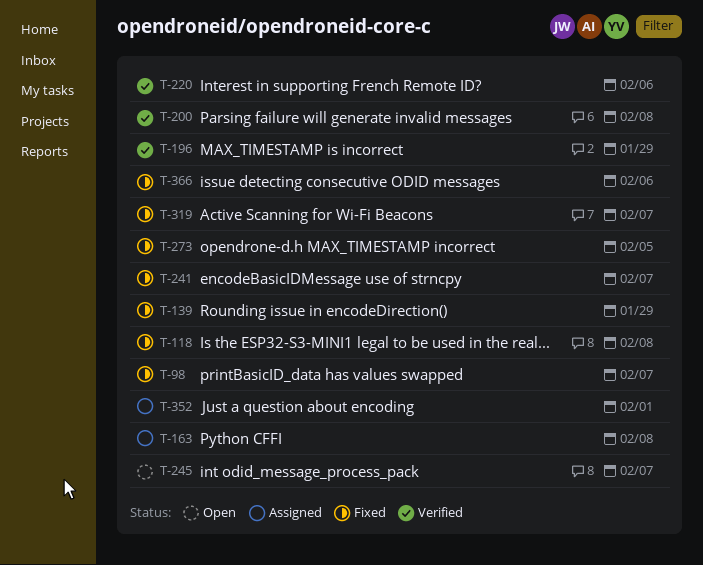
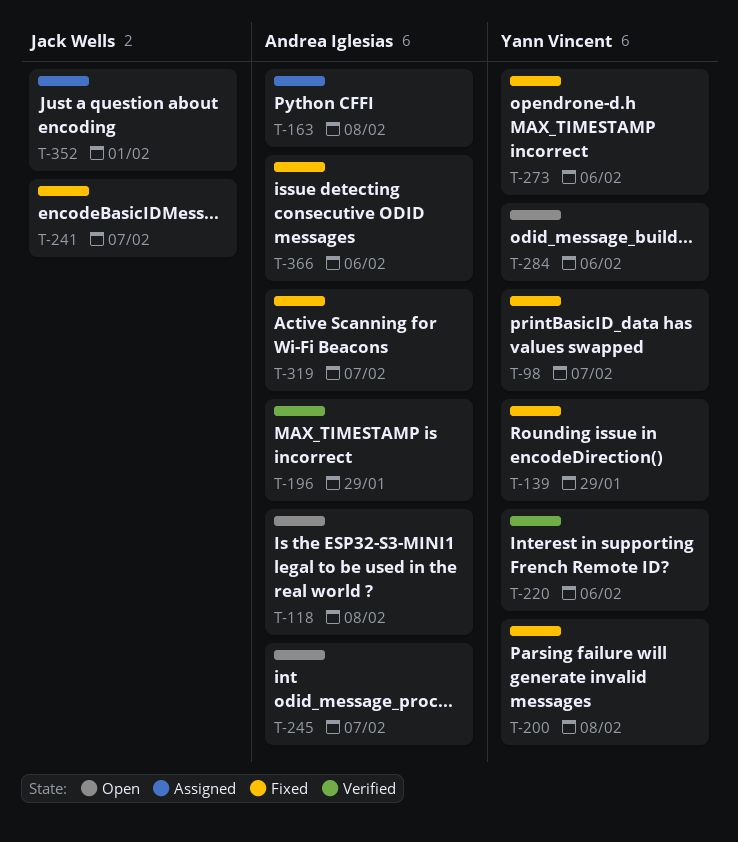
T-118, status: Fixed -> Open
T-200, status: Verified -> Fixed
T-273, due: Feb 5 -> Feb 6
T-284: none -> present

